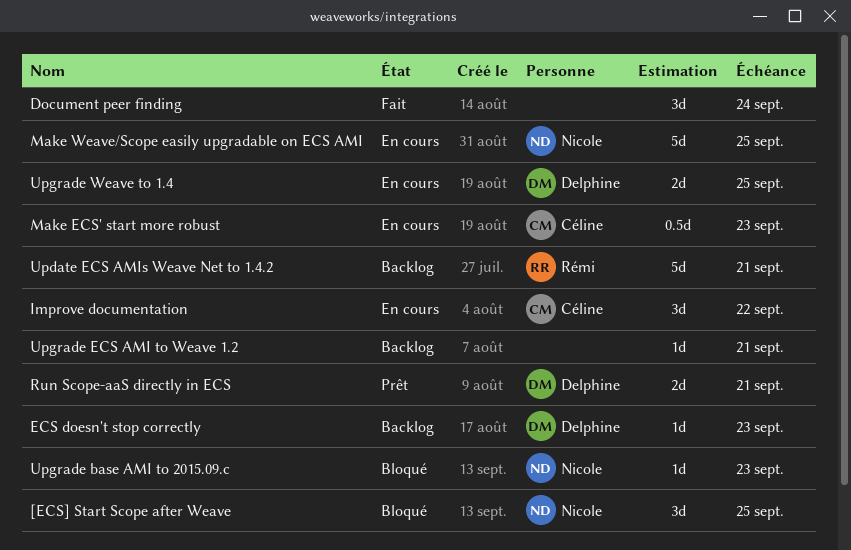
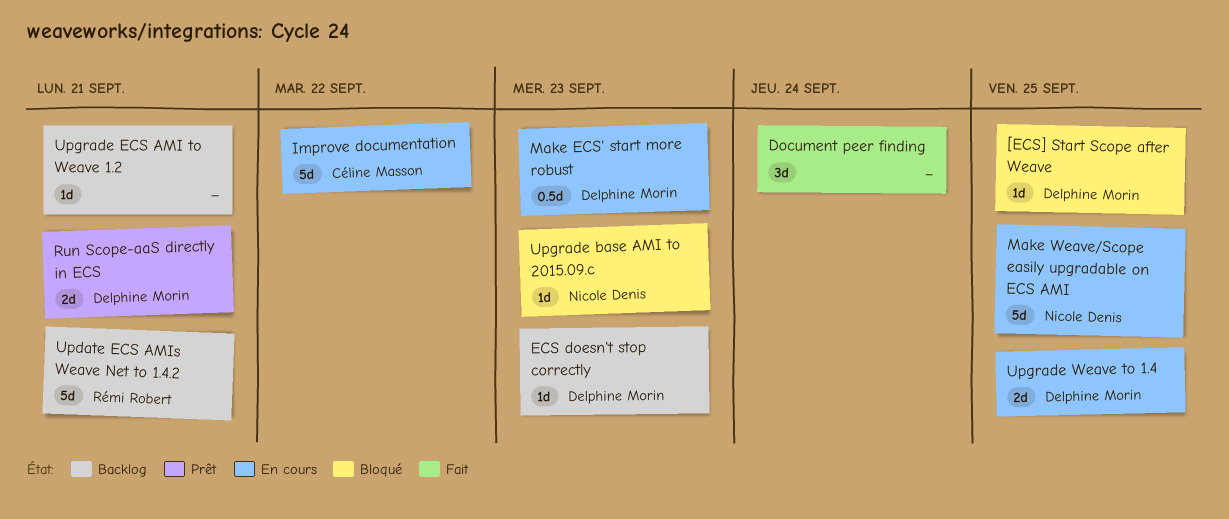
[ECS] Start Scope after Weave, owner: Nicole Denis -> Delphine Morin
[ECS] Start Scope after Weave, estimate: 3d -> 1d
Improve documentation, estimate: 3d -> 5d
Make ECS' start more robust, owner: Céline Masson -> Delphine Morin

